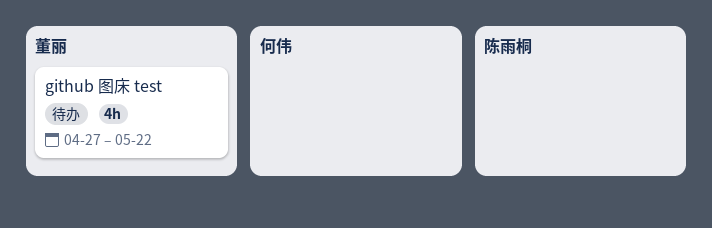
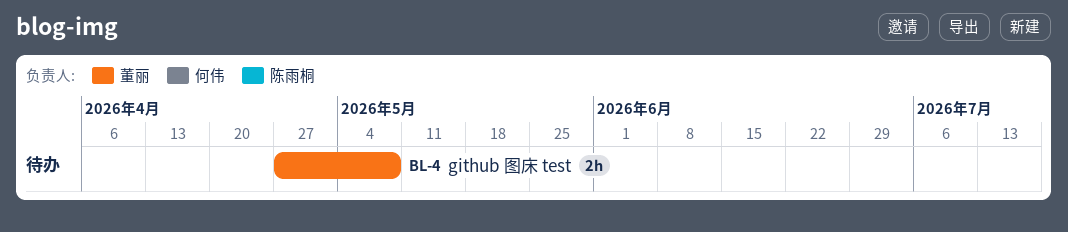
github 图床 test, estimate: 4h -> 2h
github 图床 test, due: May 22 -> May 8

